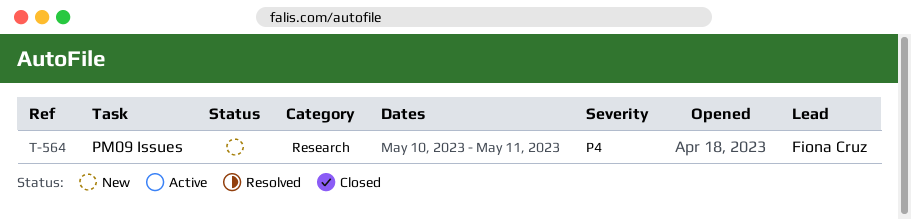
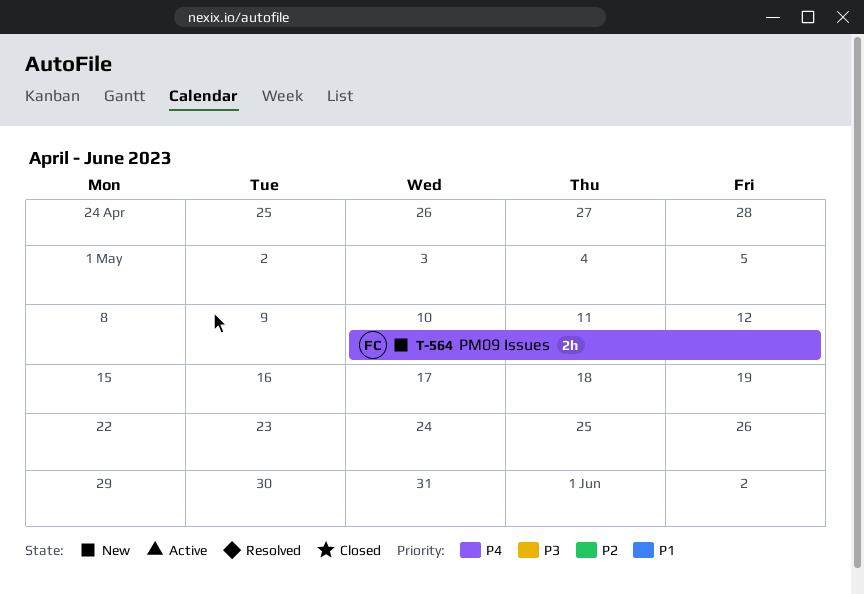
T-564, due: May 11 -> May 12

